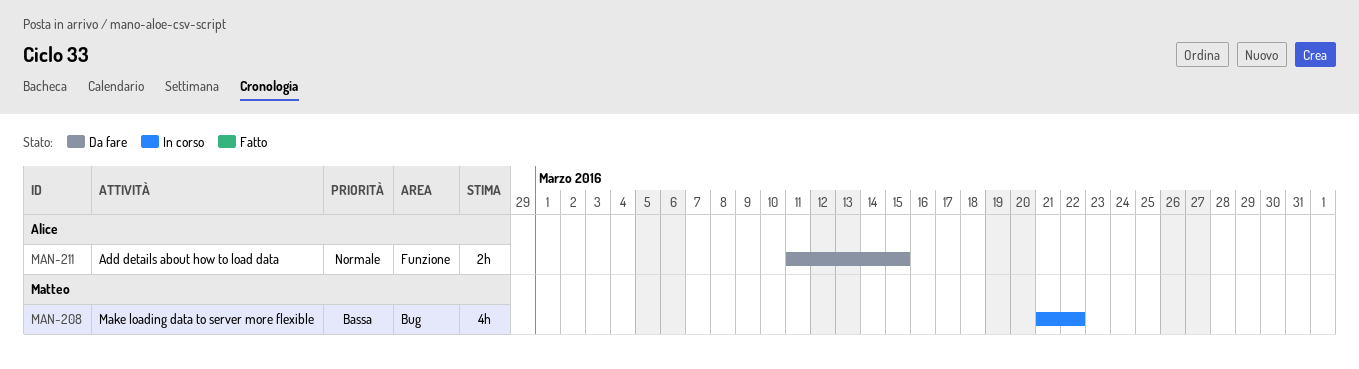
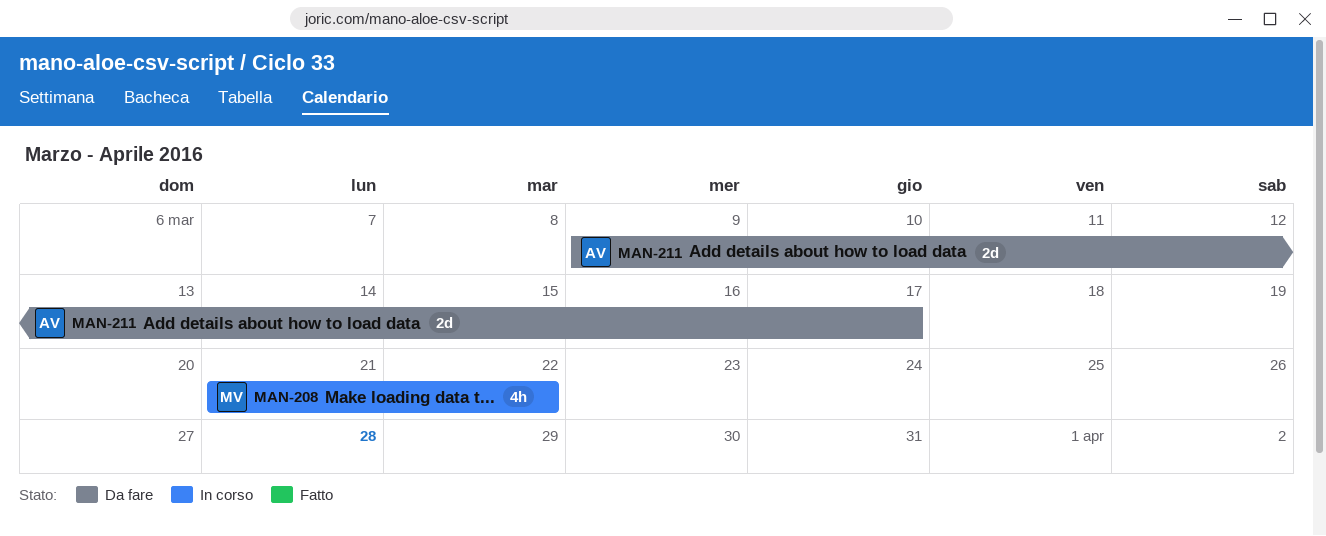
MAN-211, estimate: 2h -> 2d
MAN-211, start: Mar 11 -> Mar 9
MAN-211, due: Mar 15 -> Mar 17

